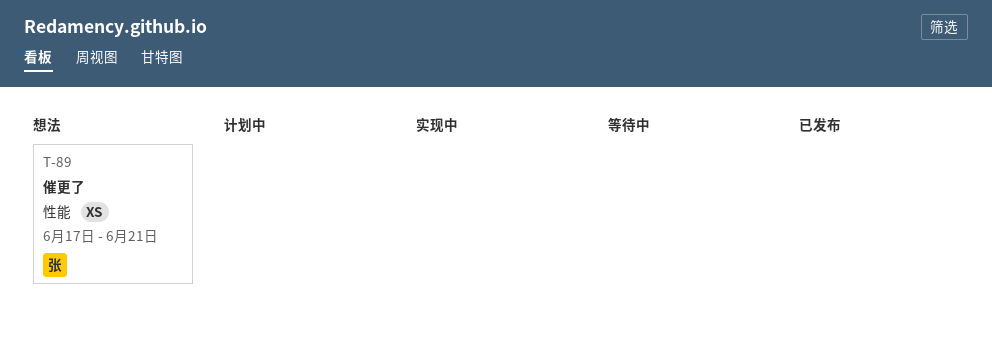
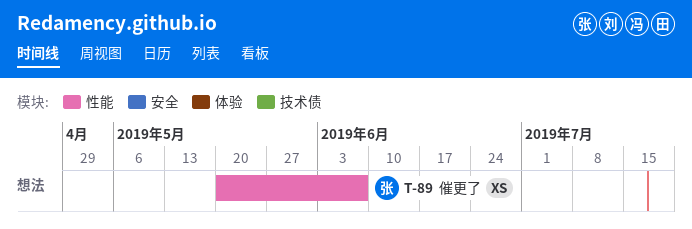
T-89, start: Jun 17 -> May 20
T-89, due: Jun 21 -> Jun 7

